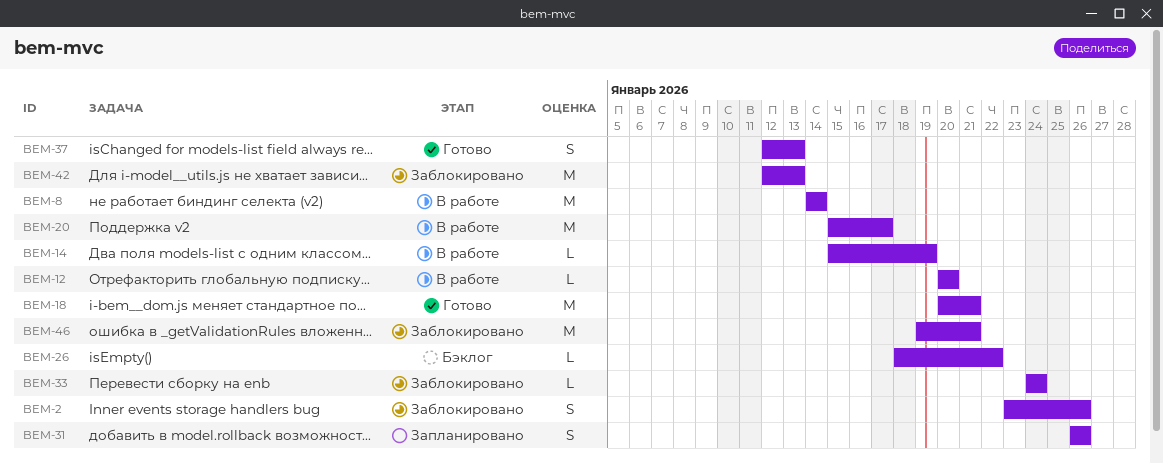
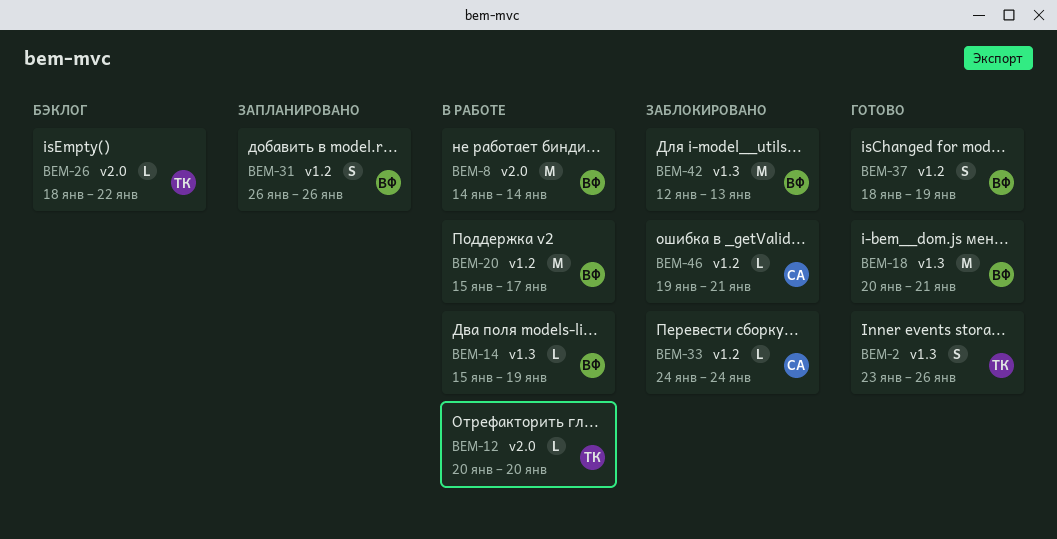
BEM-2, status: Заблокировано -> Готово
BEM-37, start: Jan 12 -> Jan 18
BEM-37, due: Jan 13 -> Jan 19
BEM-46, estimate: M -> L

